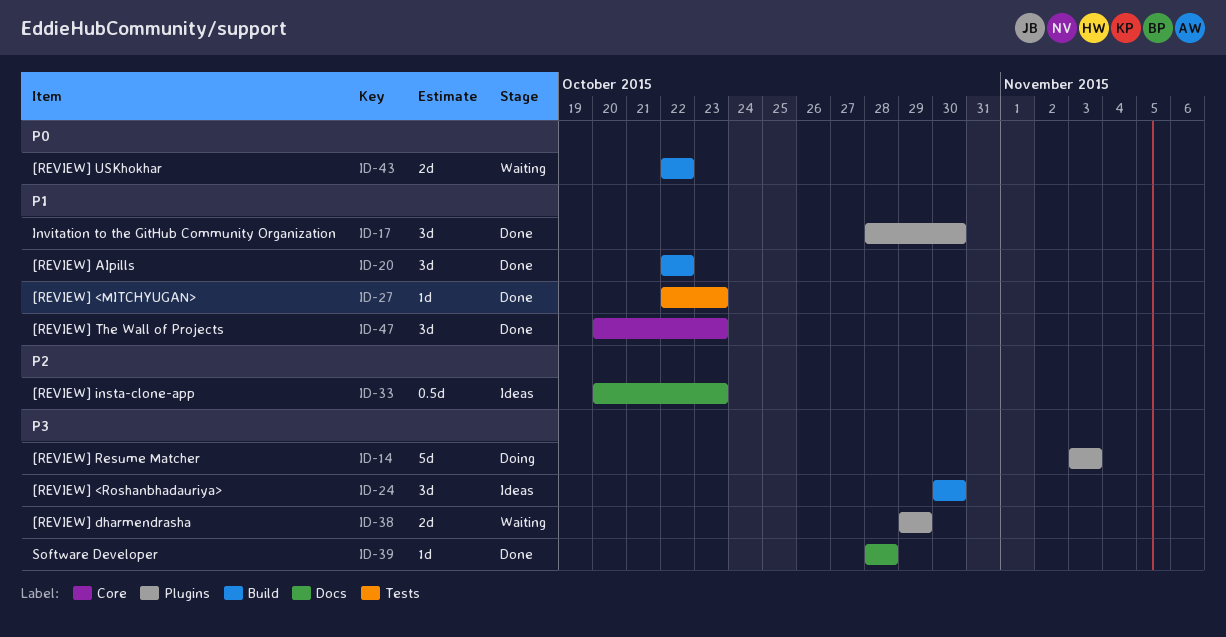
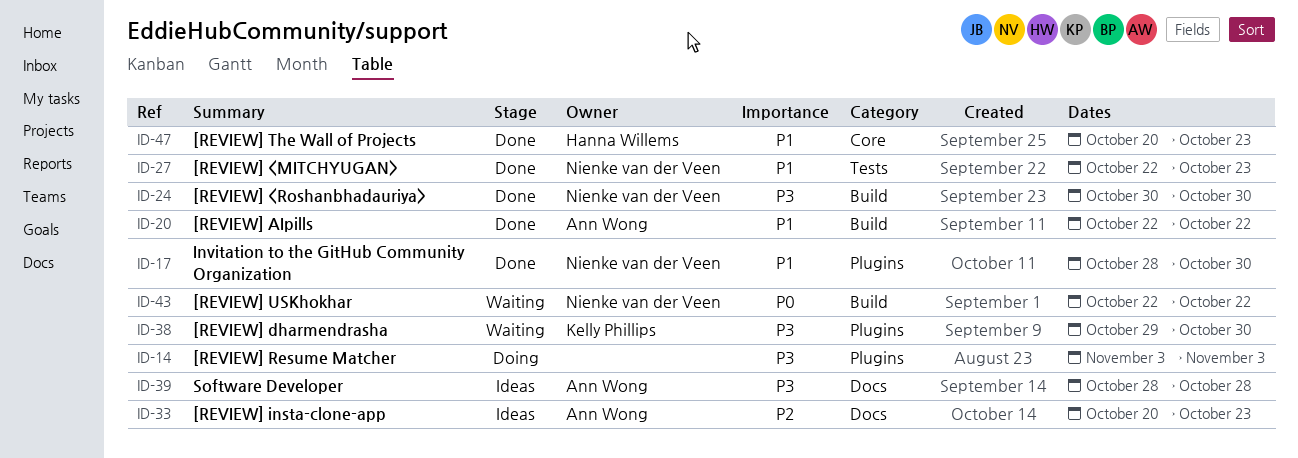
ID-24, status: Ideas -> Done
ID-38, due: Oct 29 -> Oct 30
ID-39, status: Done -> Ideas

